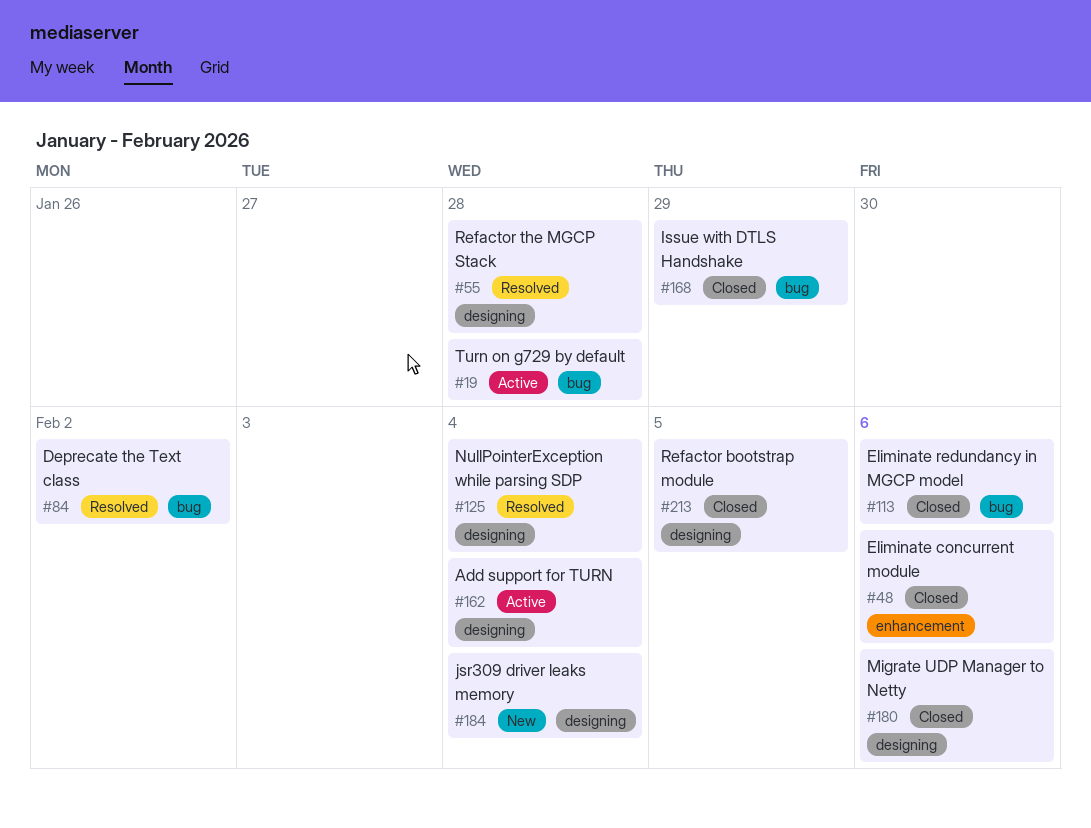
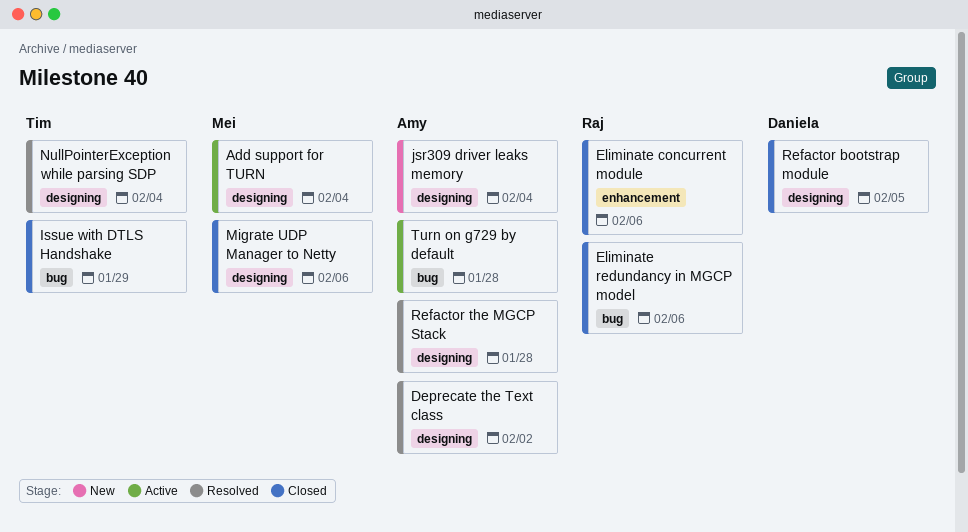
Deprecate the Text class, label: bug -> designing

